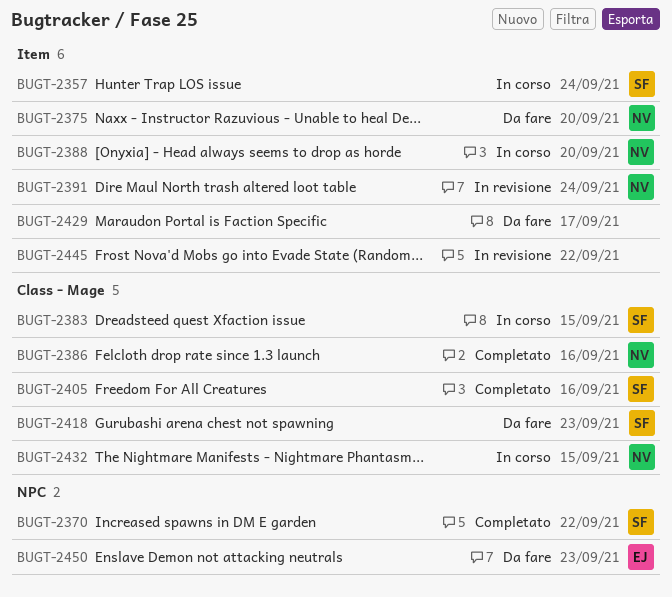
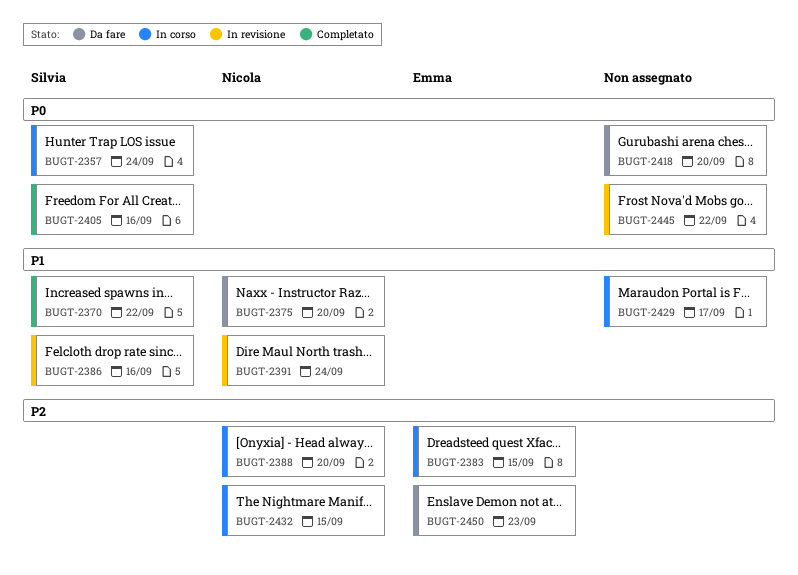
BUGT-2383, owner: Silvia -> Emma
BUGT-2386, status: Completato -> In revisione
BUGT-2386, owner: Nicola -> Silvia
BUGT-2418, owner: Silvia -> none
BUGT-2418, due: Sep 23 -> Sep 20
BUGT-2429, status: Da fare -> In corso

